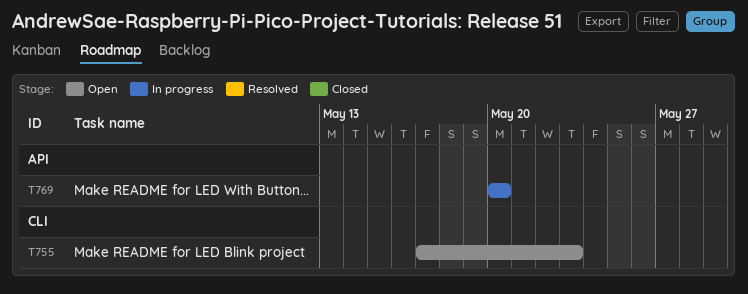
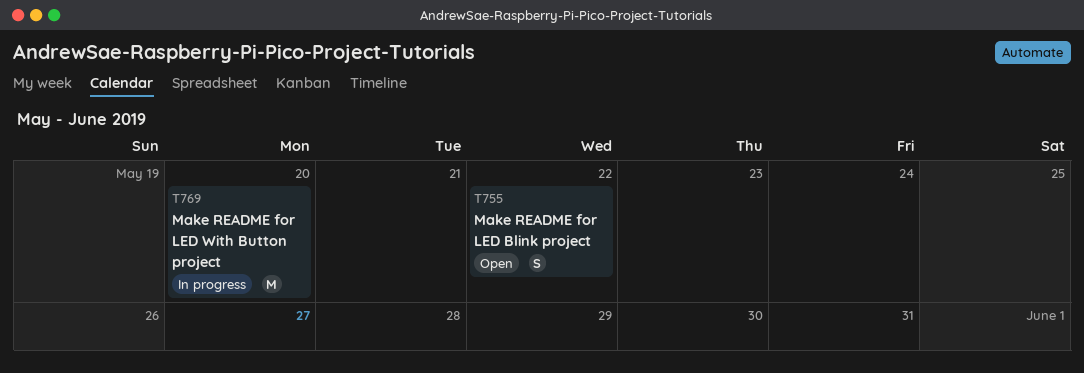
T755, due: May 23 -> May 22

